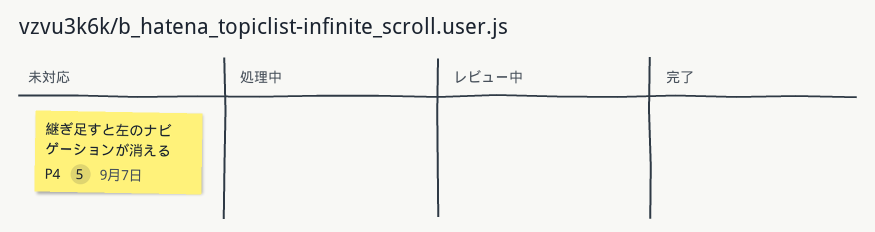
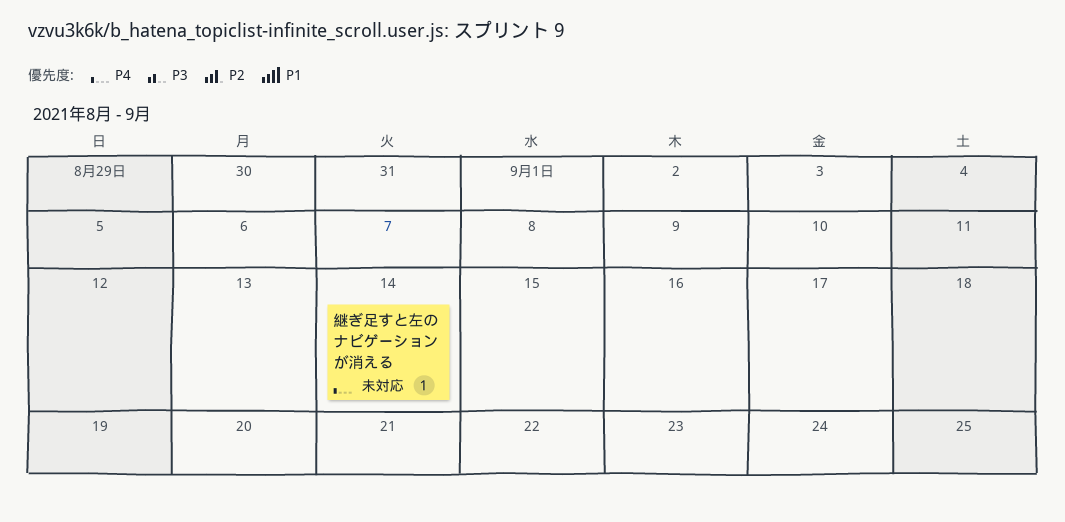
継ぎ足すと左のナビゲーションが消える, estimate: 5 -> 1
継ぎ足すと左のナビゲーションが消える, due: Sep 7 -> Sep 14

